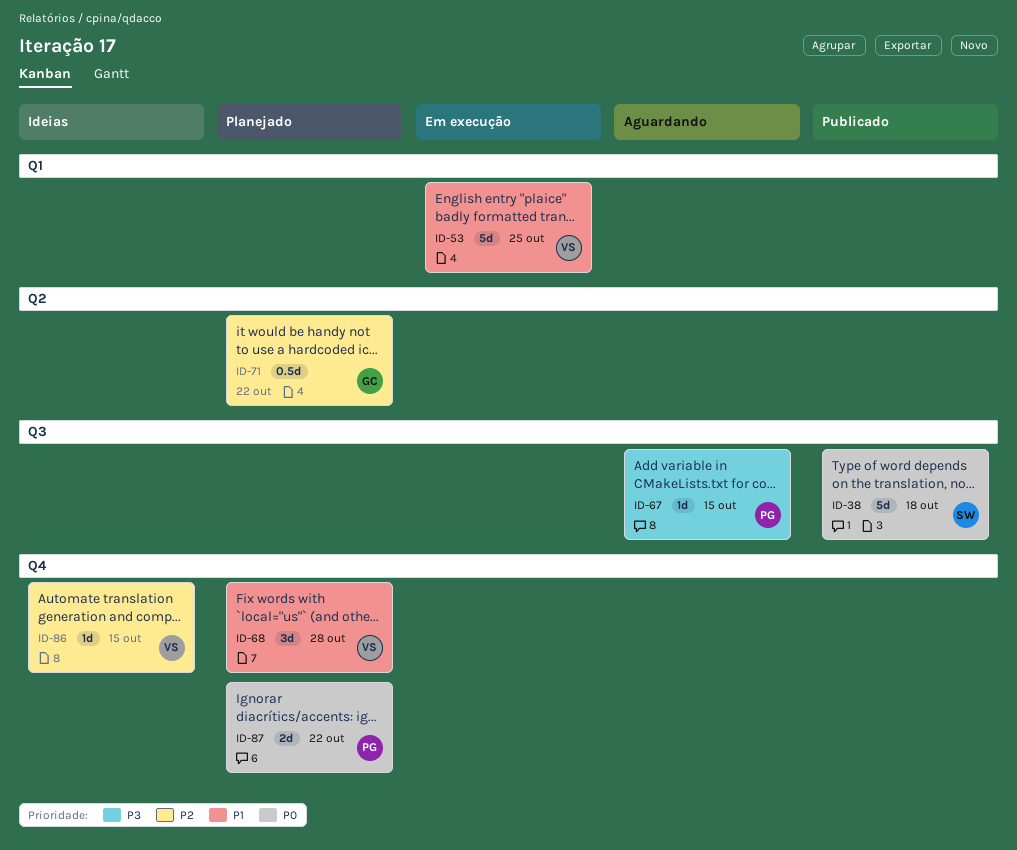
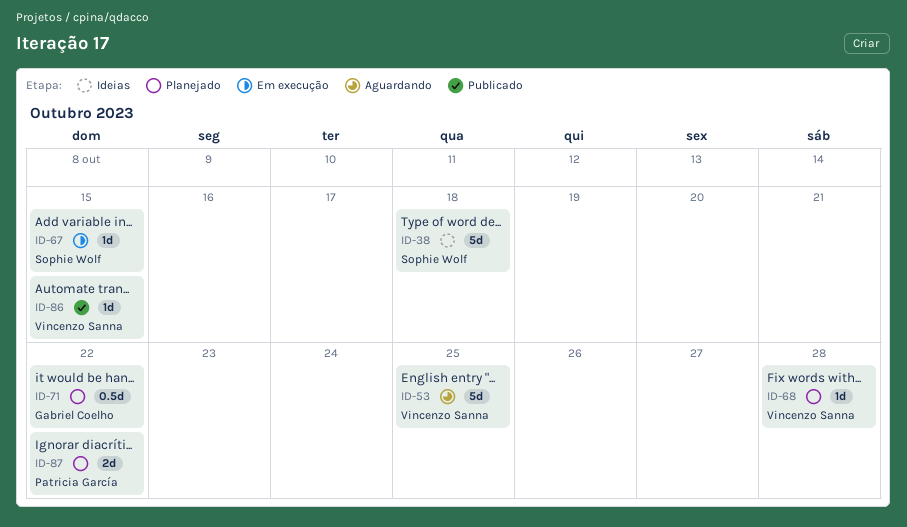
ID-38, status: Publicado -> Ideias
ID-53, status: Em execução -> Aguardando
ID-67, status: Aguardando -> Em execução
ID-67, owner: Patricia García -> Sophie Wolf
ID-68, estimate: 3d -> 1d
ID-86, status: Ideias -> Publicado

